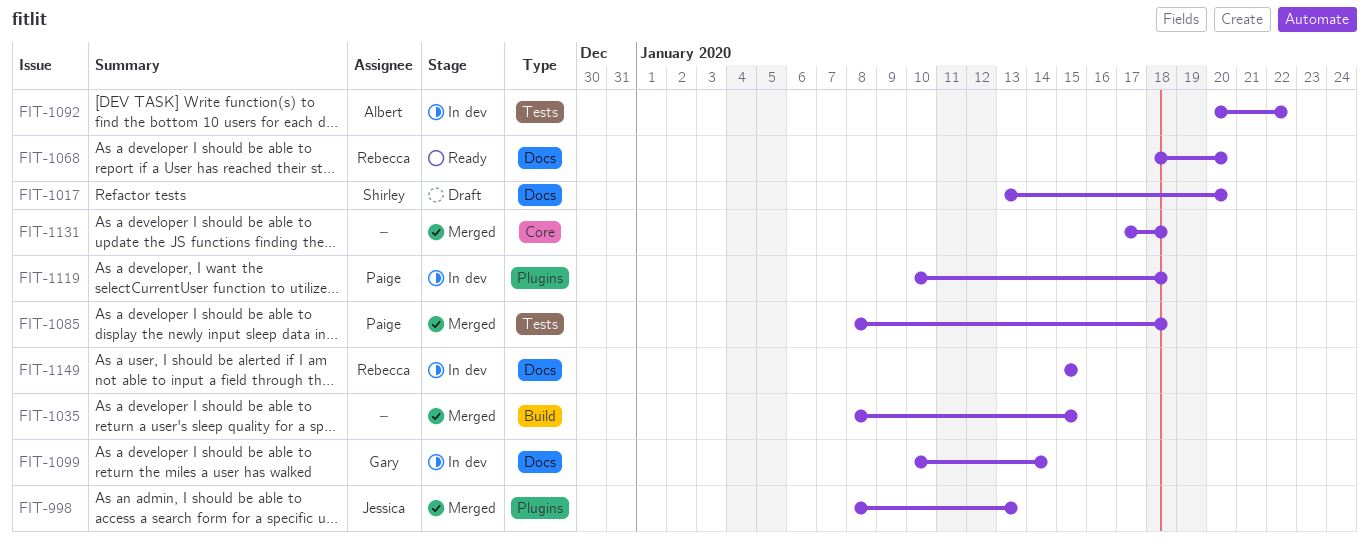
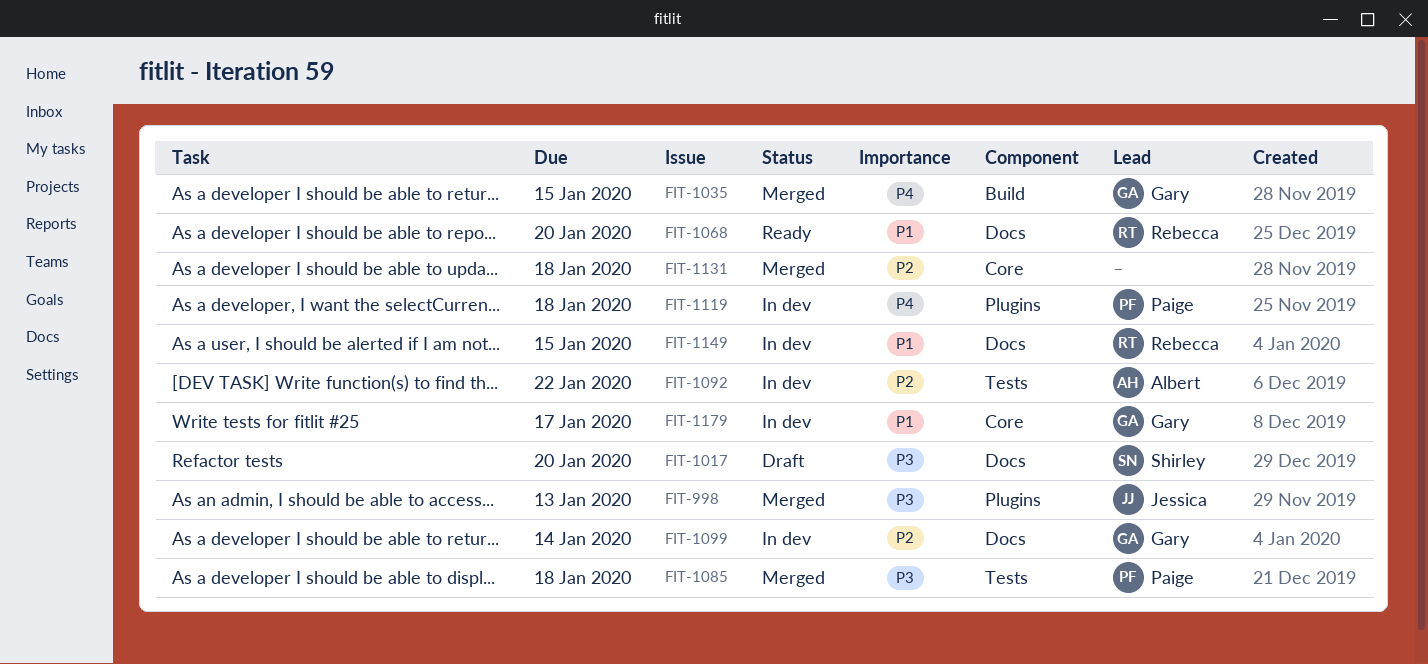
FIT-1035, owner: none -> Gary
FIT-1179: none -> present

